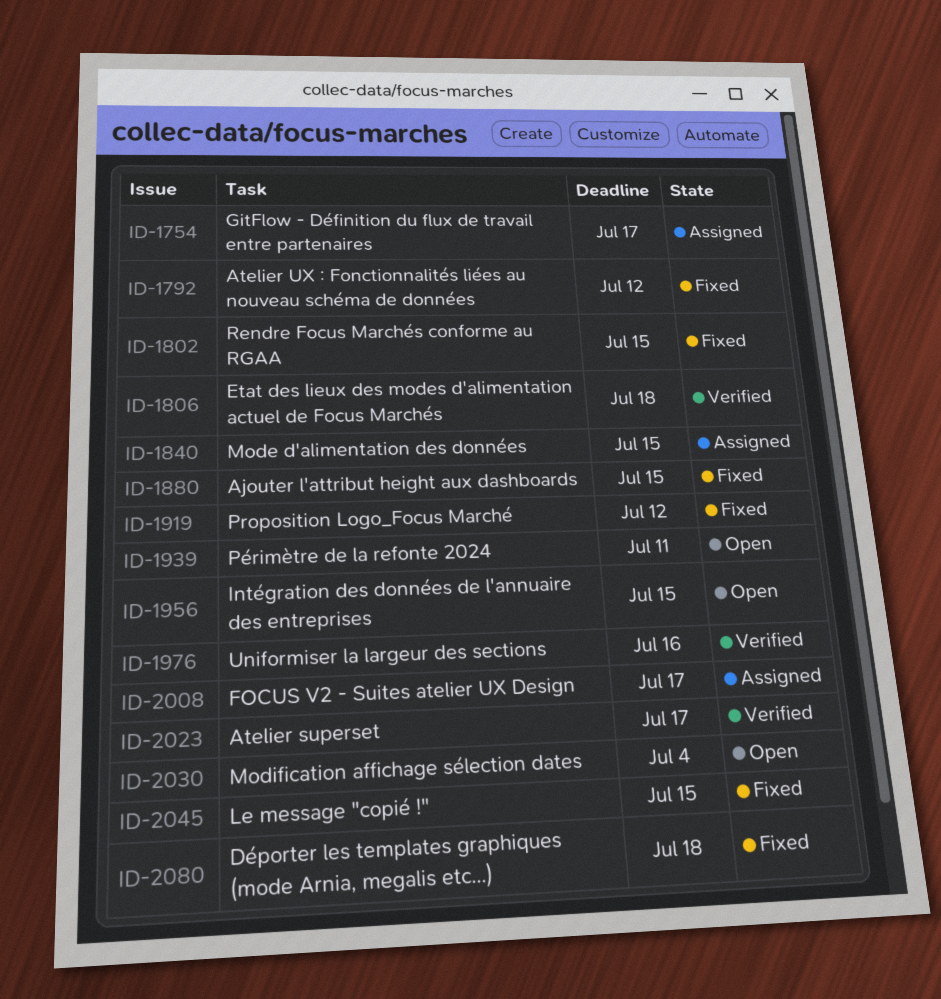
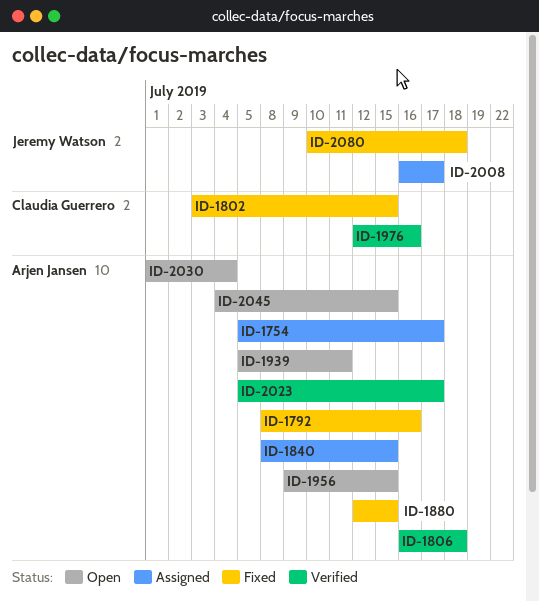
ID-1792, due: Jul 12 -> Jul 16
ID-1919: present -> none
ID-2045, status: Fixed -> Open

